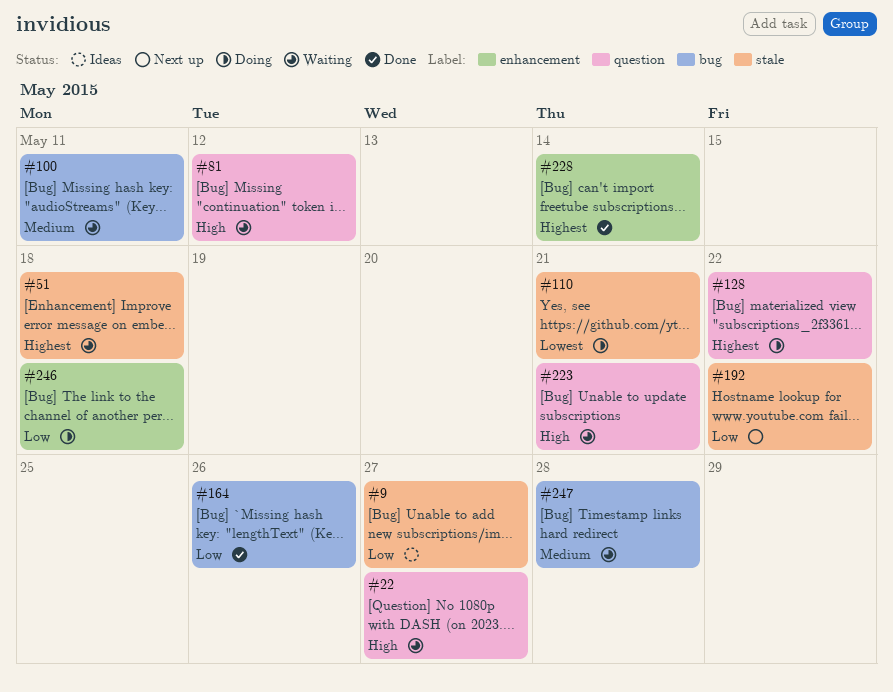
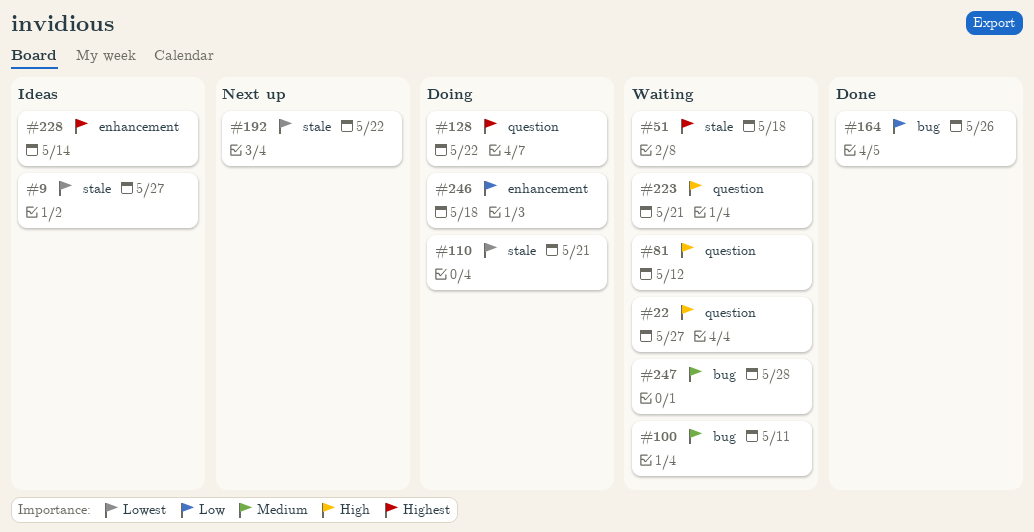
#9, priority: Low -> Lowest
#192, priority: Low -> Lowest
#228, status: Done -> Ideas

